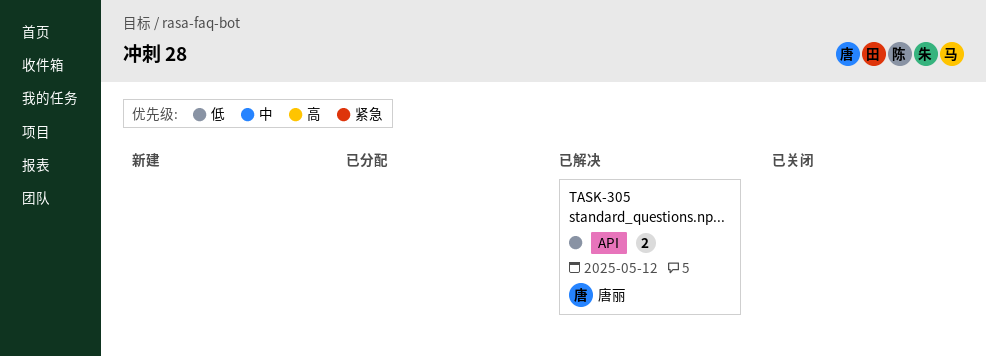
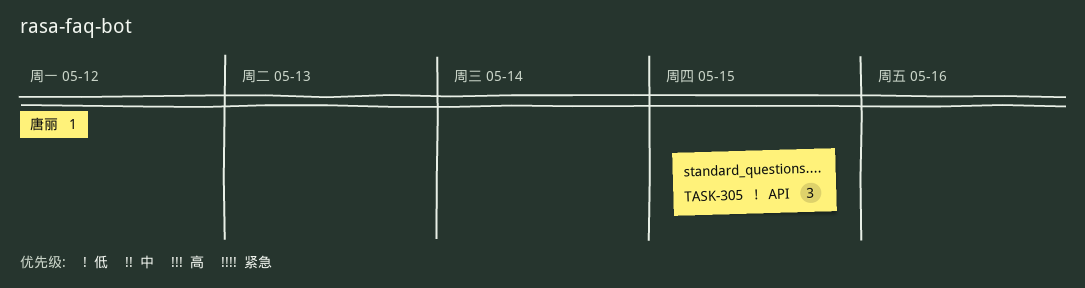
TASK-305, estimate: 2 -> 3
TASK-305, due: May 12 -> May 15

